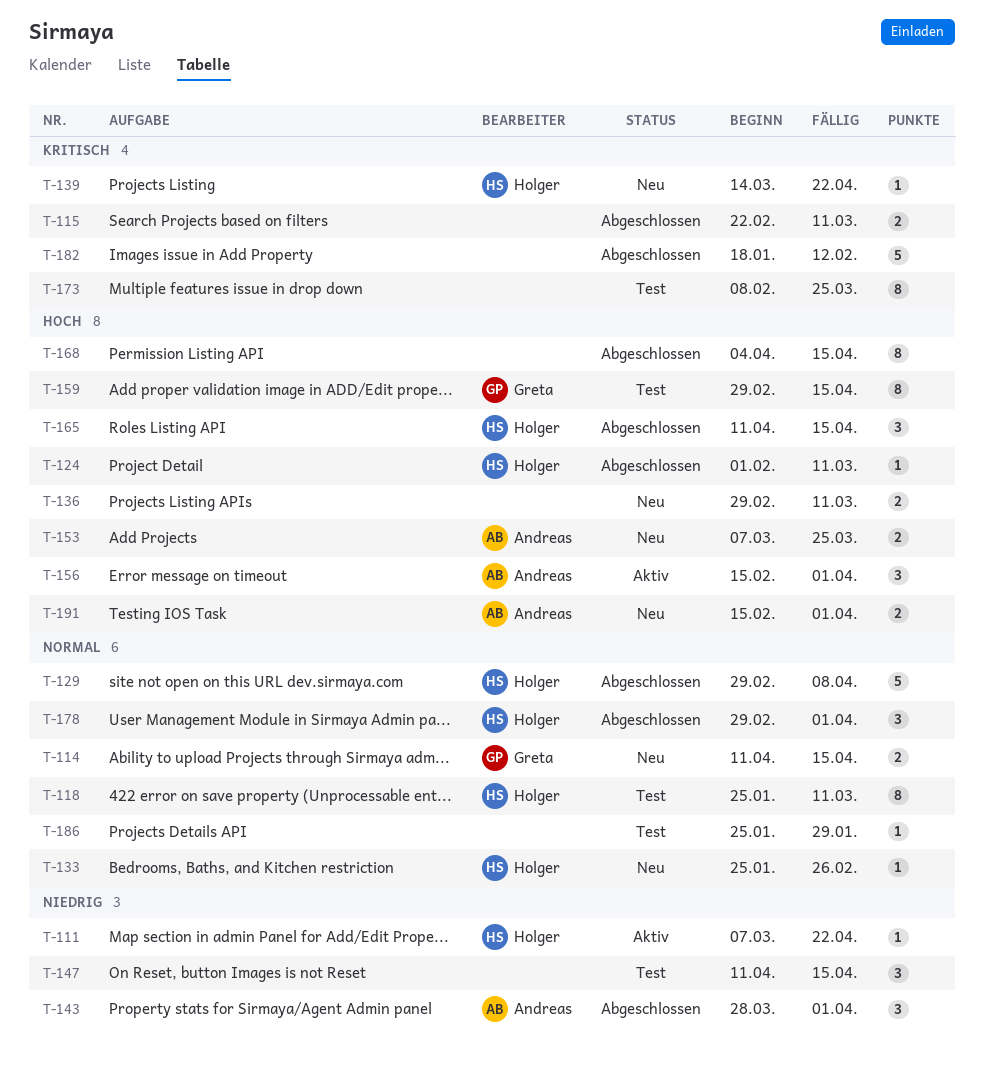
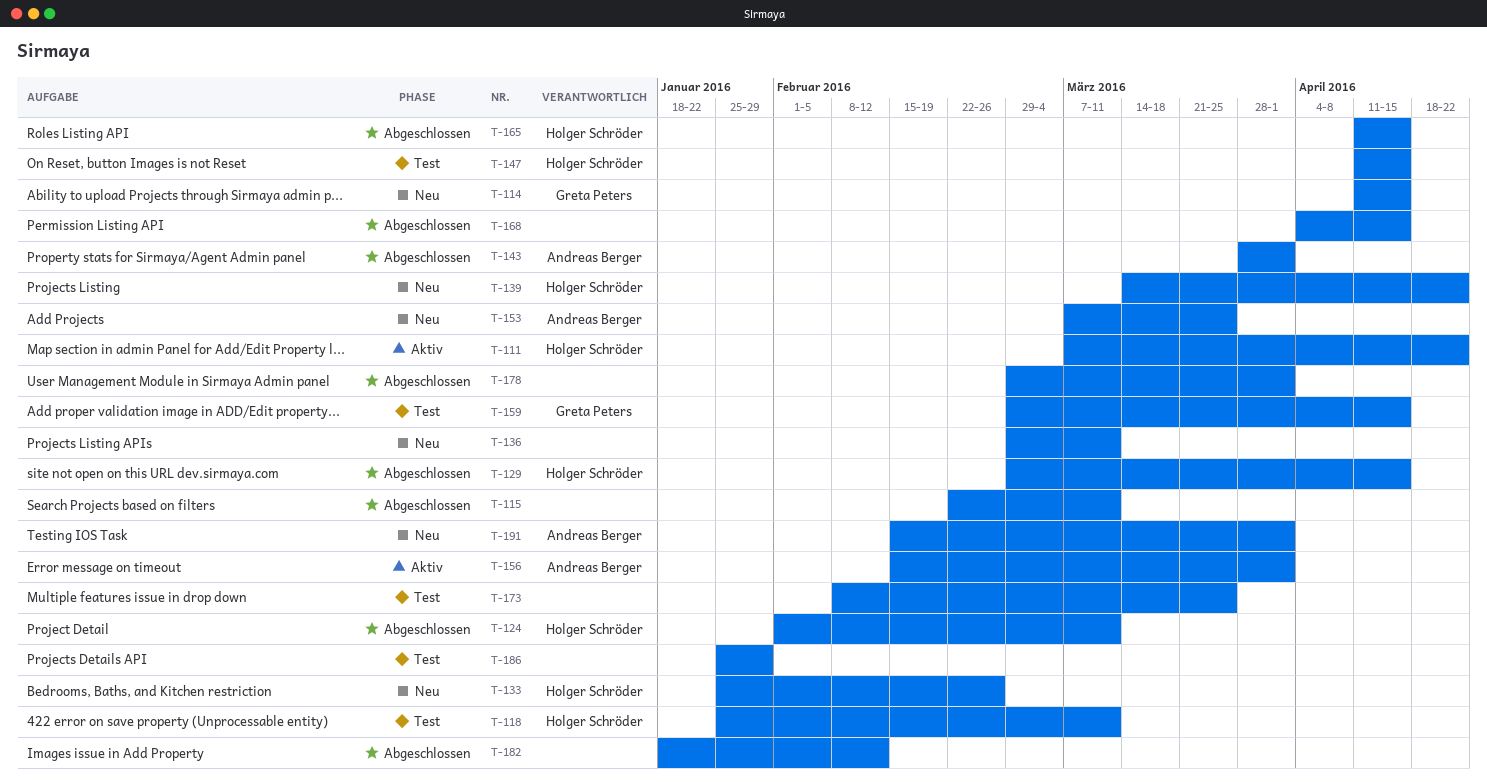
T-129, due: Apr 8 -> Apr 15
T-147, owner: none -> Holger Schröder
T-178, owner: Holger Schröder -> none

